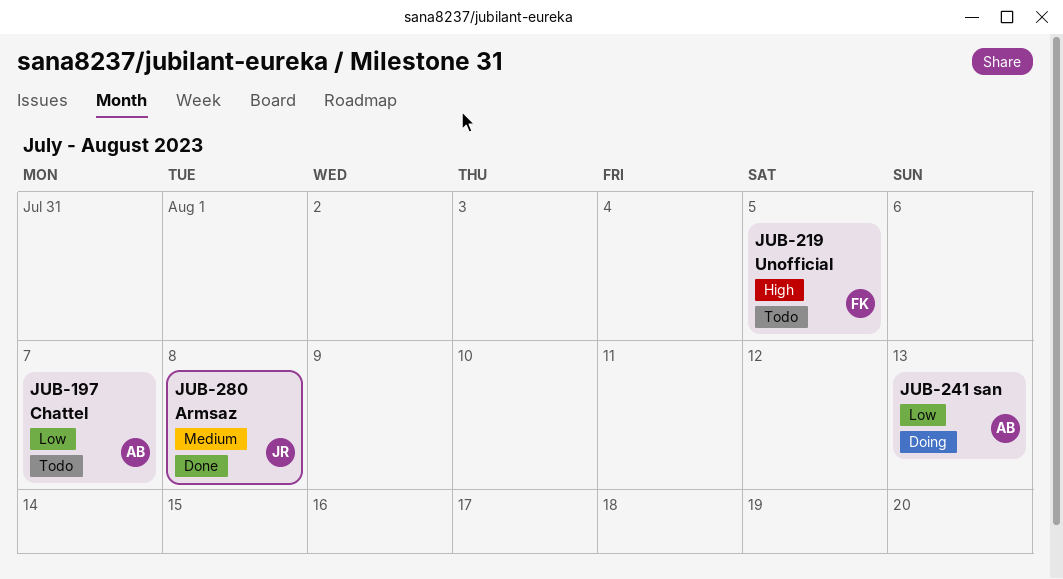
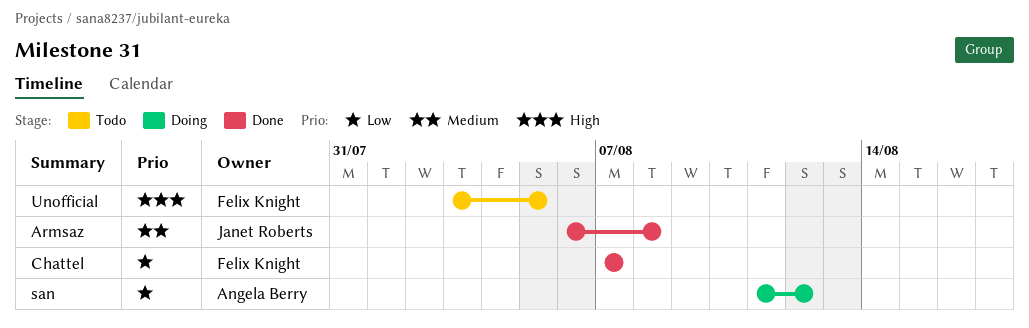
Chattel, status: Todo -> Done
Chattel, owner: Angela Berry -> Felix Knight
san, due: Aug 13 -> Aug 12

